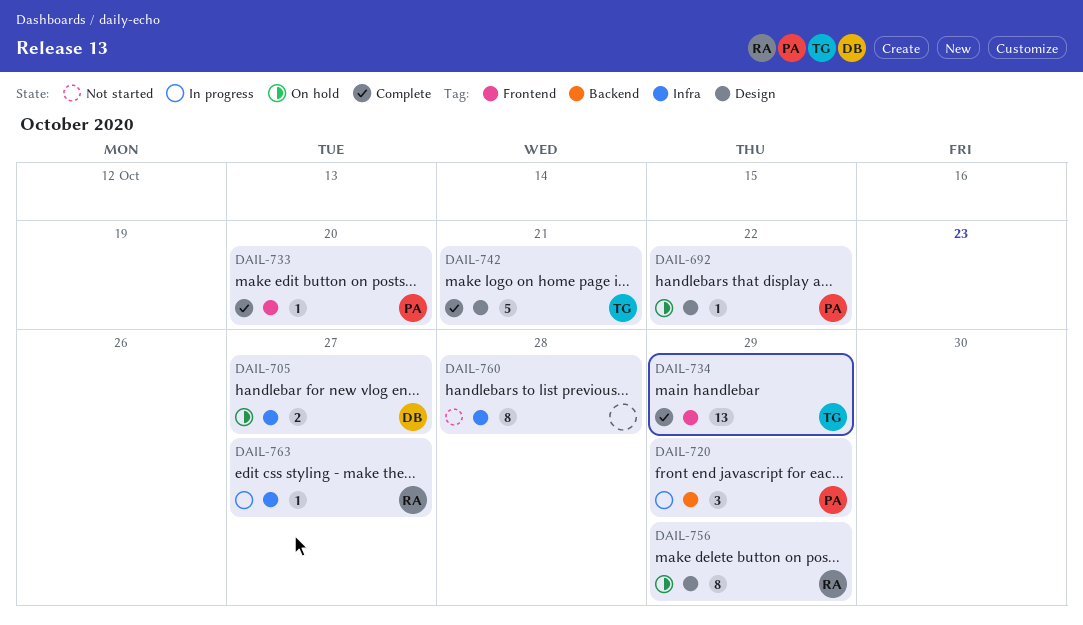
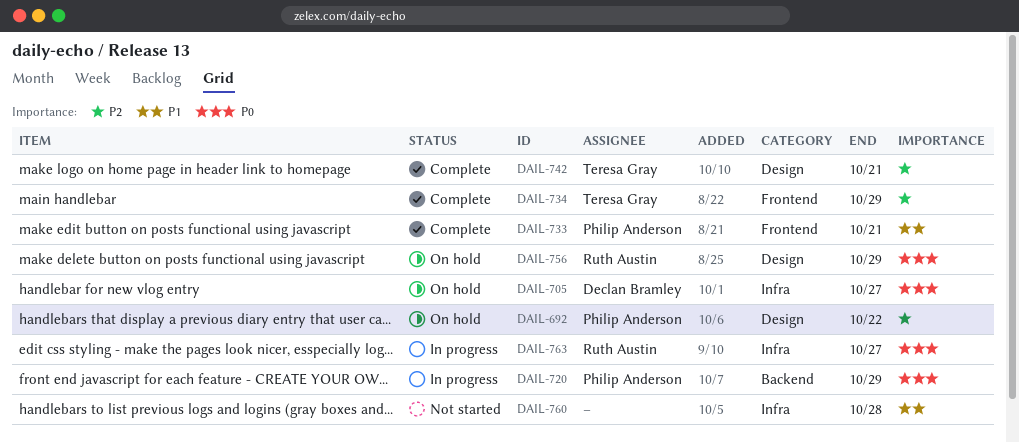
DAIL-733, due: Oct 20 -> Oct 21

